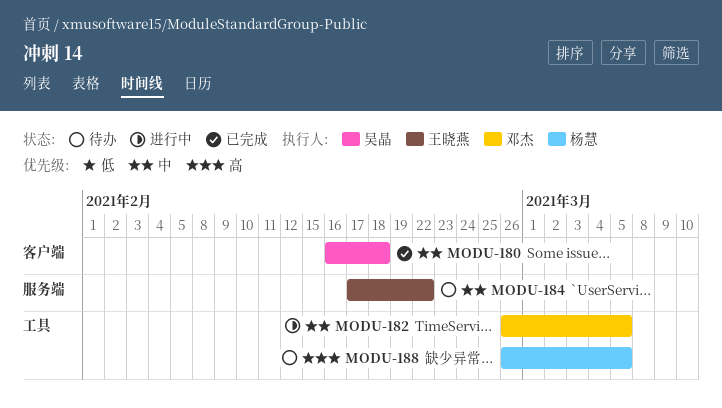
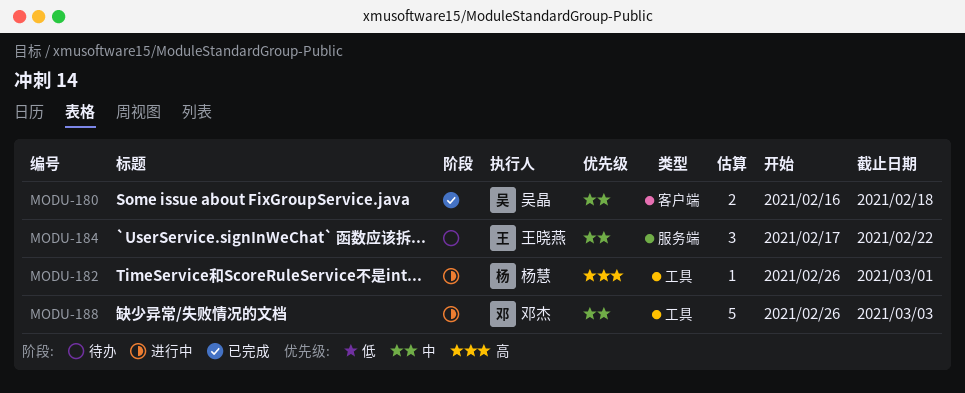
MODU-182, owner: 邓杰 -> 杨慧
MODU-182, priority: 中 -> 高
MODU-182, due: Mar 5 -> Mar 1
MODU-188, status: 待办 -> 进行中
MODU-188, owner: 杨慧 -> 邓杰
MODU-188, priority: 高 -> 中
MODU-188, due: Mar 5 -> Mar 3

